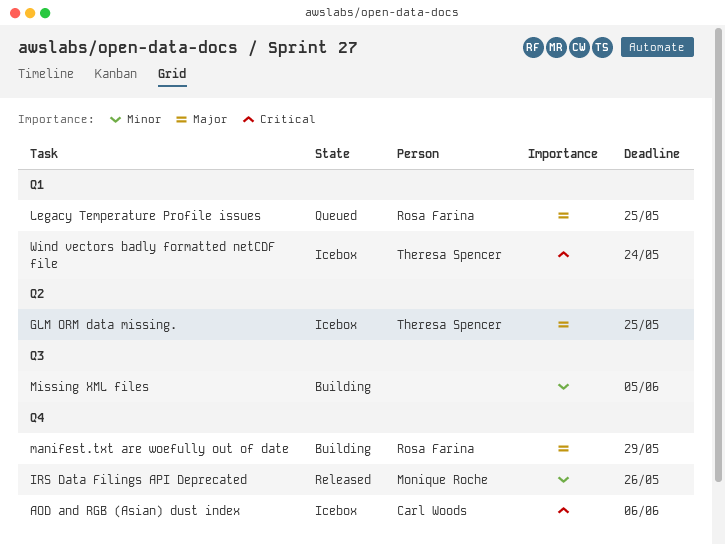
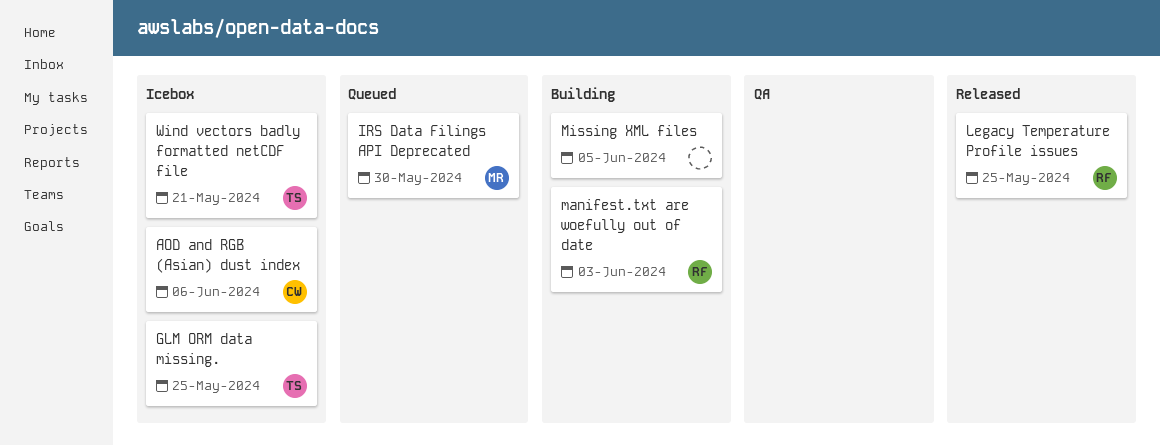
IRS Data Filings API Deprecated, status: Released -> Queued
IRS Data Filings API Deprecated, due: May 26 -> May 30
Legacy Temperature Profile issues, status: Queued -> Released
manifest.txt are woefully out of date, due: May 29 -> Jun 3
Wind vectors badly formatted netCDF file, due: May 24 -> May 21

